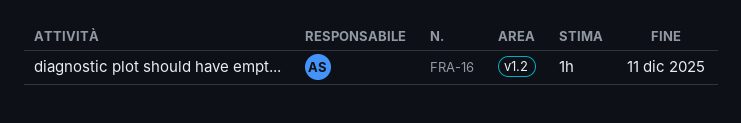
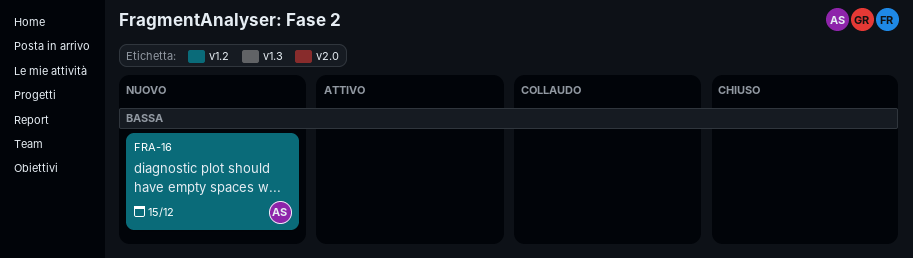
FRA-16, due: Dec 11 -> Dec 15

